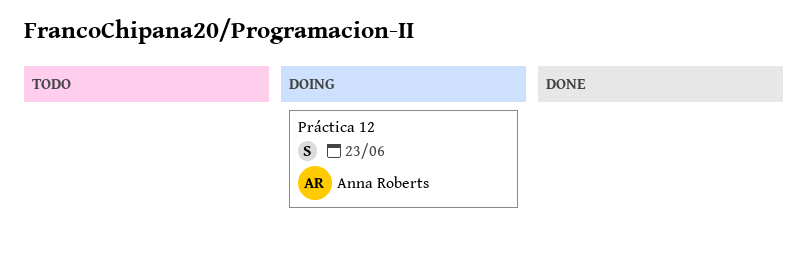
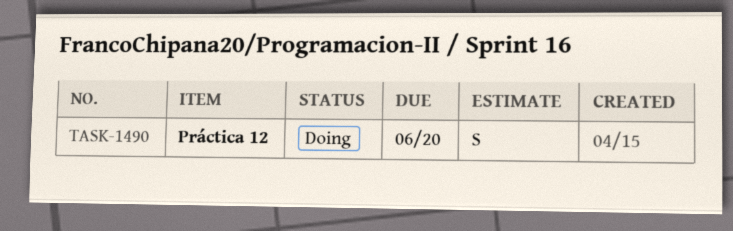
Práctica 12, due: Jun 23 -> Jun 20

